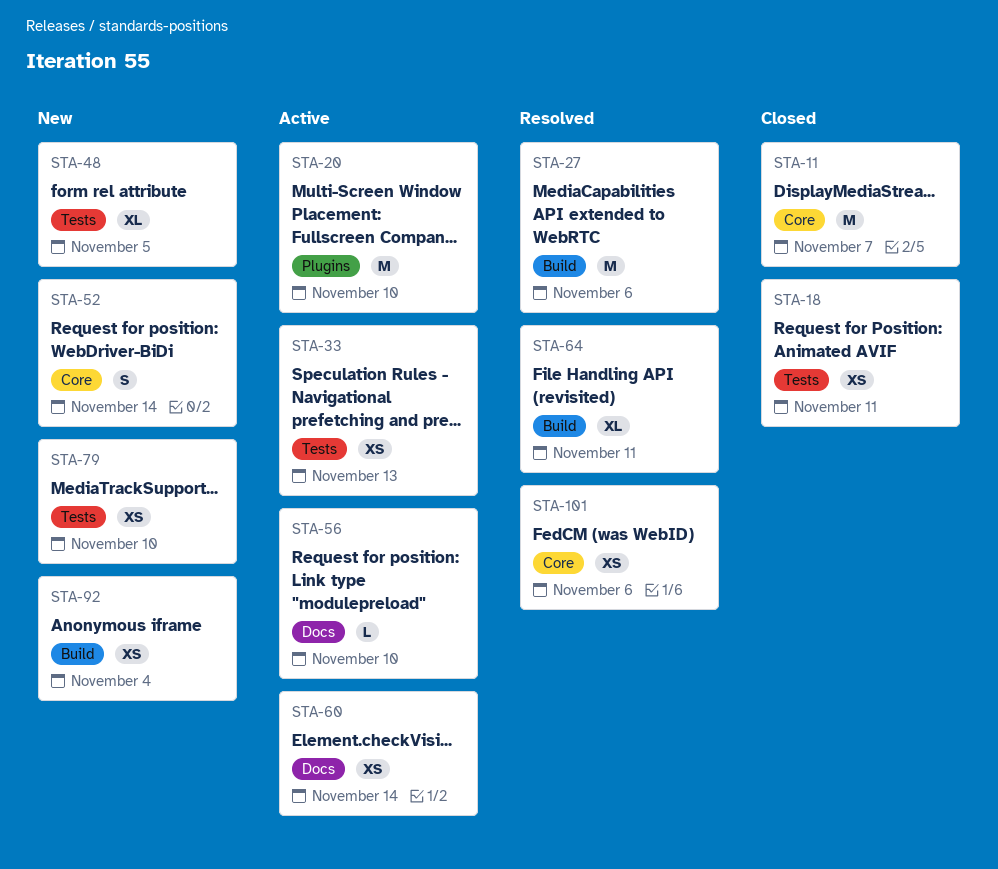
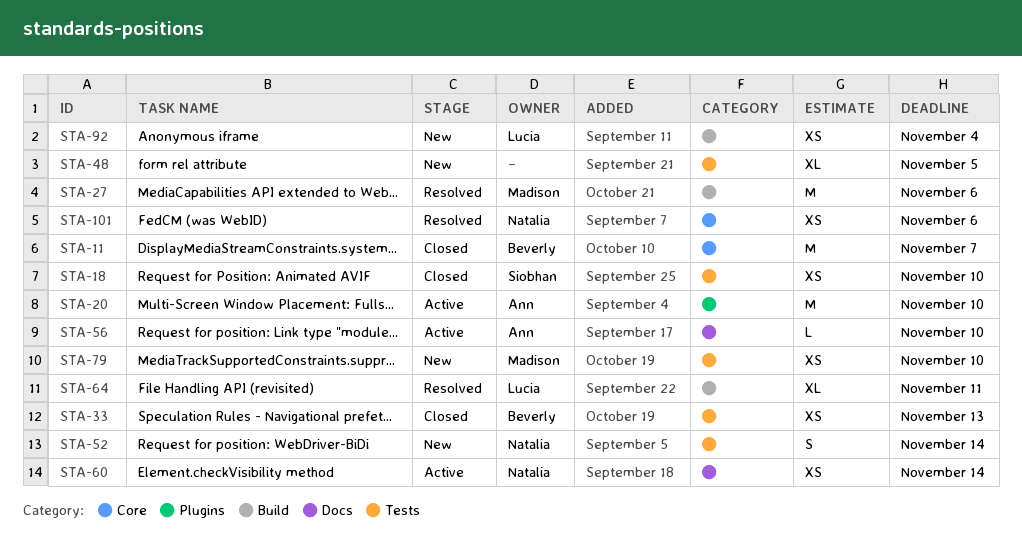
STA-18, due: Nov 11 -> Nov 10
STA-33, status: Active -> Closed
STA-52, label: Core -> Tests

